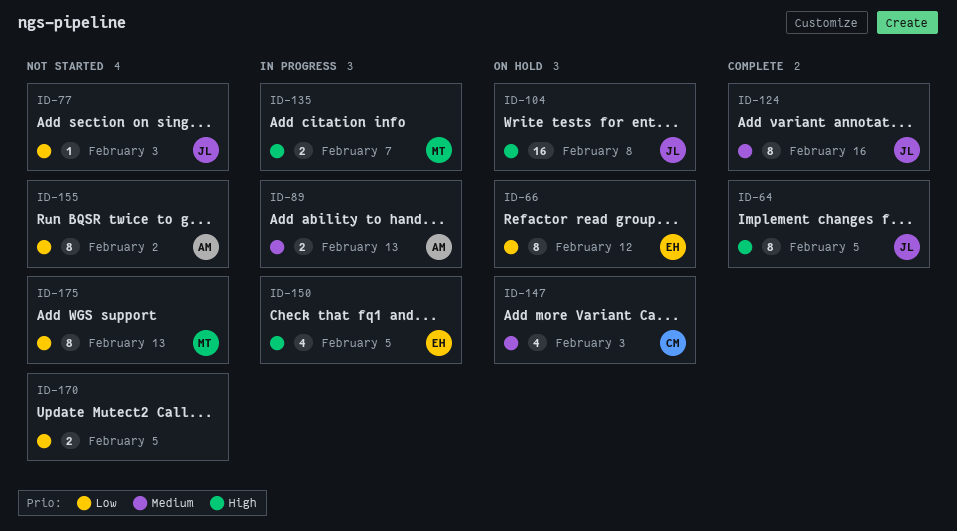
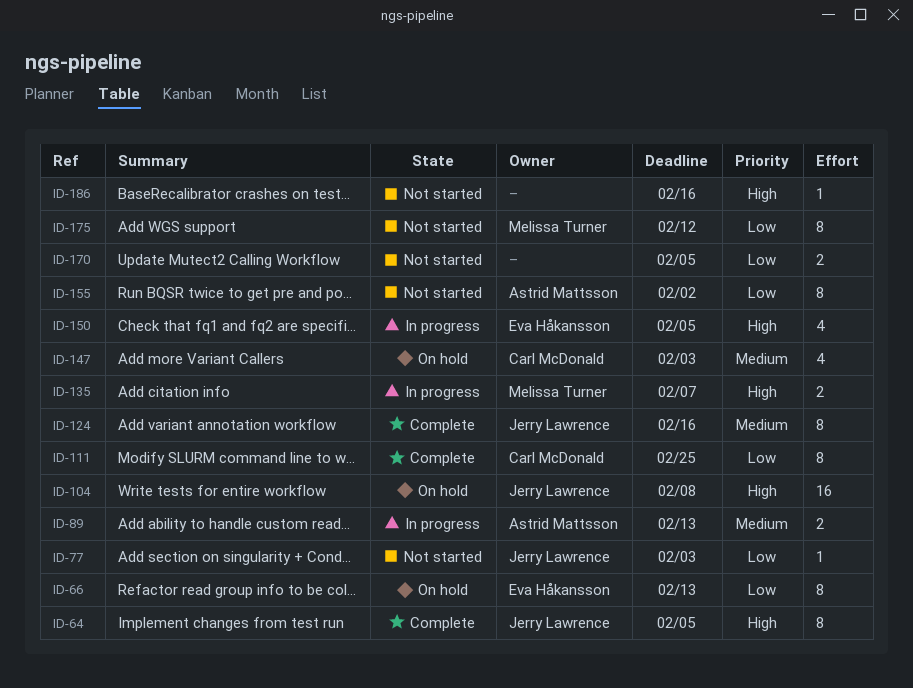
ID-66, due: Feb 12 -> Feb 13
ID-111: none -> present
ID-175, due: Feb 13 -> Feb 12
ID-186: none -> present

